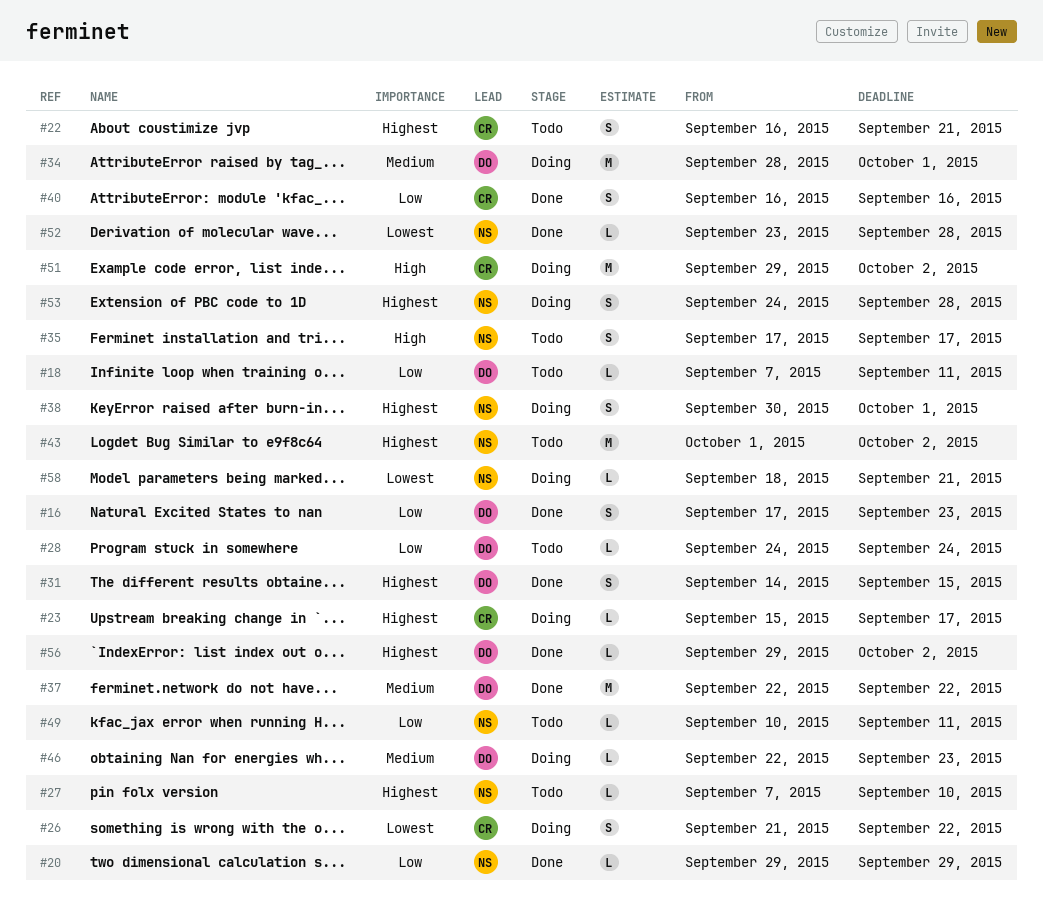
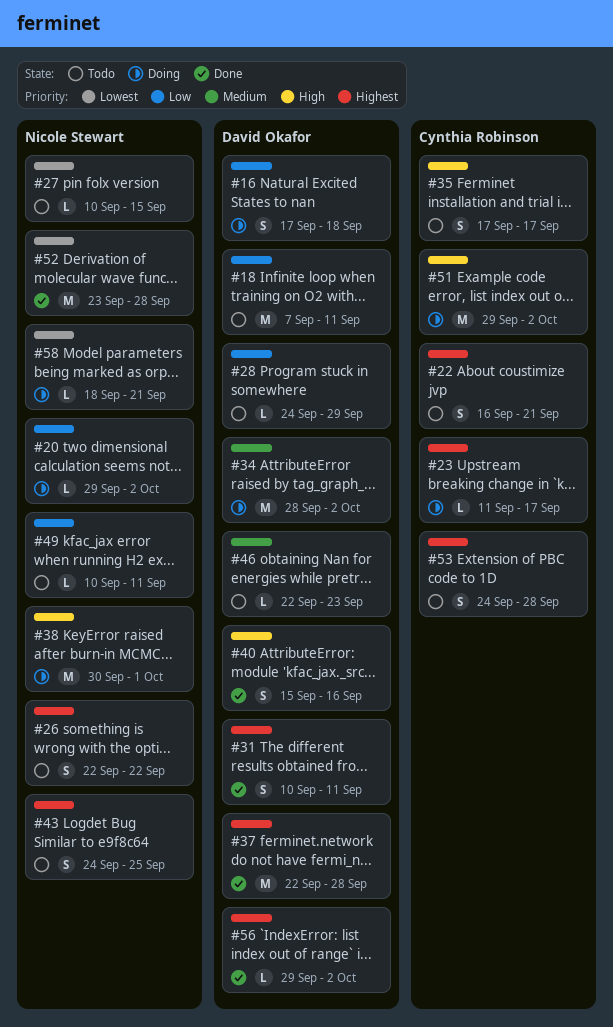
#16, status: Done -> Doing
#16, due: Sep 23 -> Sep 18
#18, estimate: L -> M
#20, status: Done -> Doing
#20, due: Sep 29 -> Oct 2
#23, start: Sep 15 -> Sep 11
#26, status: Doing -> Todo
#26, owner: Cynthia Robinson -> Nicole Stewart
#26, priority: Lowest -> Highest
#26, start: Sep 21 -> Sep 22
#27, priority: Highest -> Lowest
#27, start: Sep 7 -> Sep 10
#27, due: Sep 10 -> Sep 15
#28, due: Sep 24 -> Sep 29
#31, start: Sep 14 -> Sep 10
#31, due: Sep 15 -> Sep 11
#34, due: Oct 1 -> Oct 2
#35, owner: Nicole Stewart -> Cynthia Robinson
#37, priority: Medium -> Highest
#37, due: Sep 22 -> Sep 28
#38, priority: Highest -> High
#38, estimate: S -> M
#40, owner: Cynthia Robinson -> David Okafor
#40, priority: Low -> High
#40, start: Sep 16 -> Sep 15
#43, estimate: M -> S
#43, start: Oct 1 -> Sep 24
#43, due: Oct 2 -> Sep 25
#46, status: Doing -> Todo
#52, estimate: L -> M
#53, status: Doing -> Todo
#53, owner: Nicole Stewart -> Cynthia Robinson

